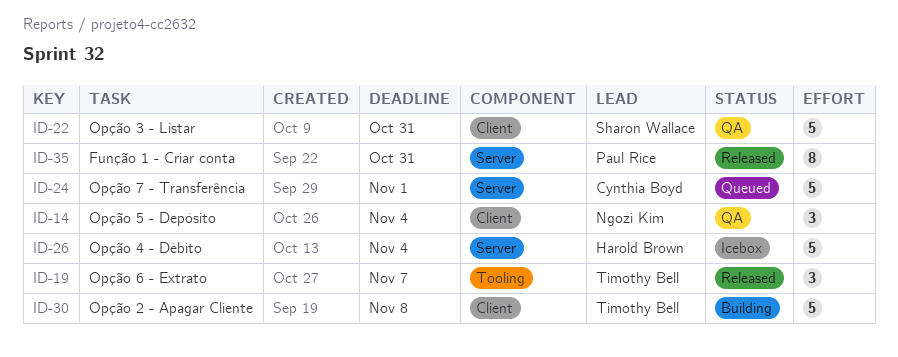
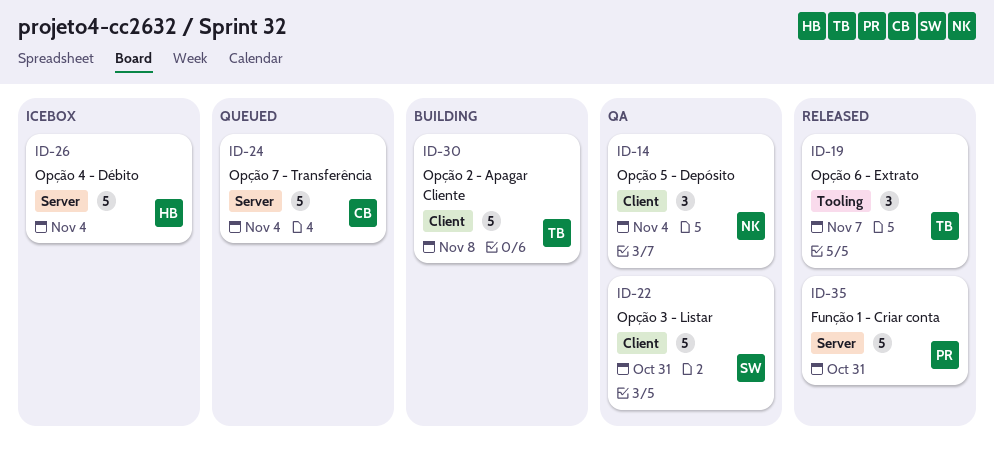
ID-24, due: Nov 1 -> Nov 4
ID-35, estimate: 8 -> 5

